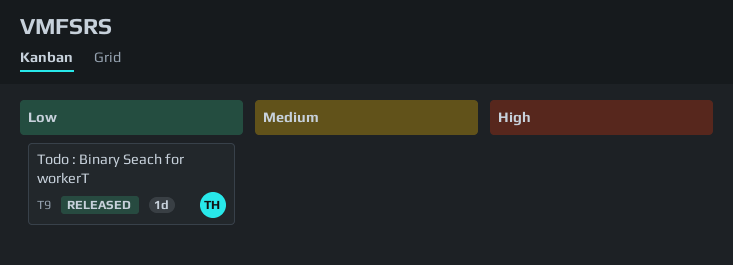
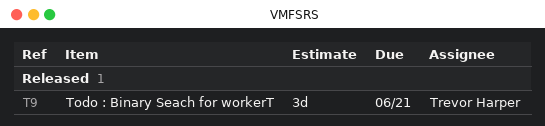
T9, estimate: 1d -> 3d

